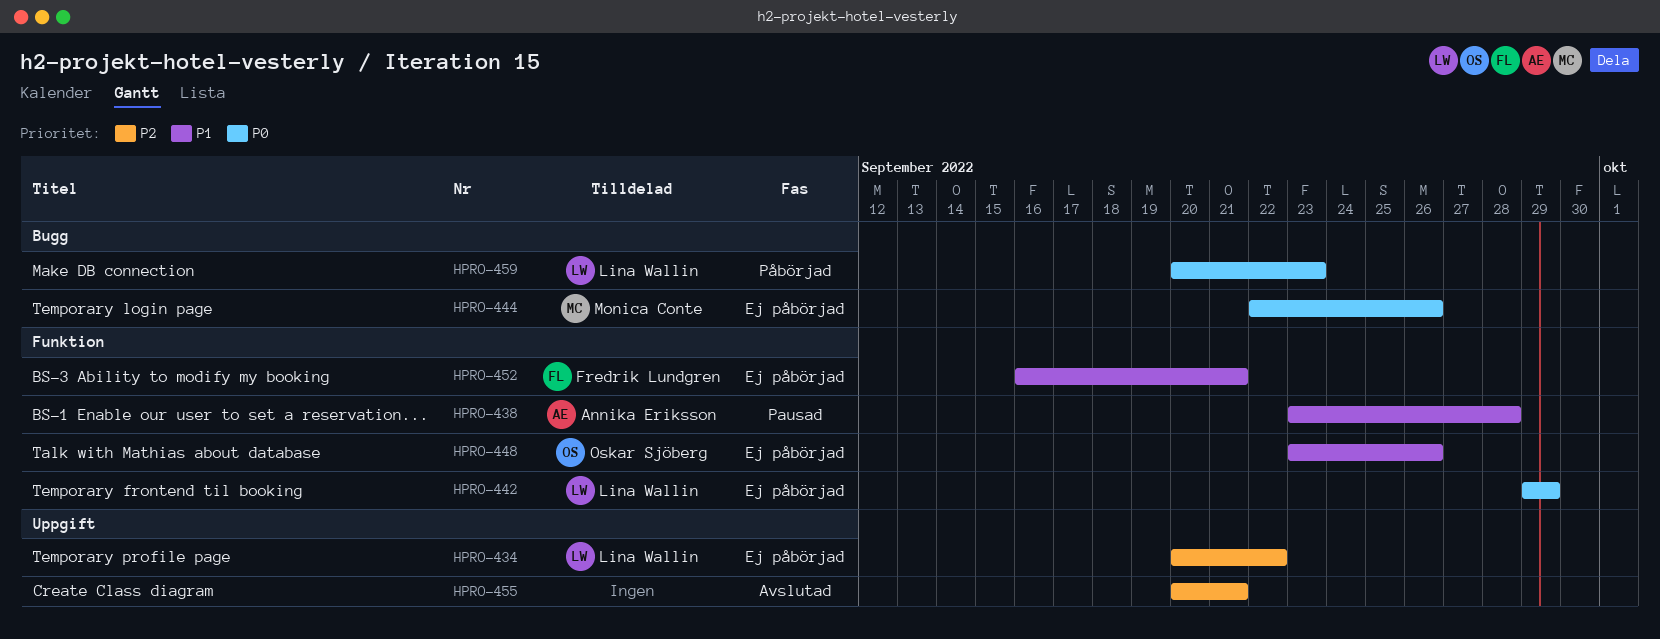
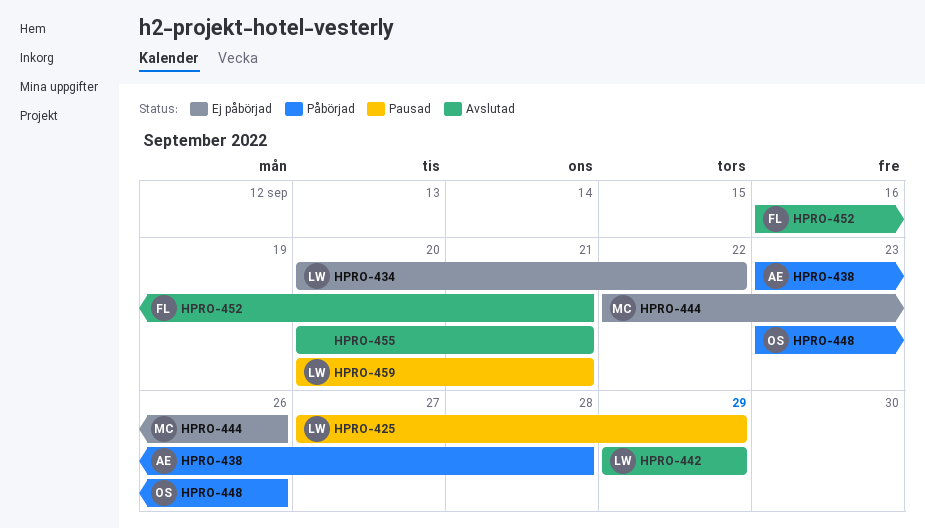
HPRO-425: none -> present
HPRO-438, status: Pausad -> Påbörjad
HPRO-442, status: Ej påbörjad -> Avslutad
HPRO-448, status: Ej påbörjad -> Påbörjad
HPRO-452, status: Ej påbörjad -> Avslutad
HPRO-459, status: Påbörjad -> Pausad
HPRO-459, due: Sep 23 -> Sep 21

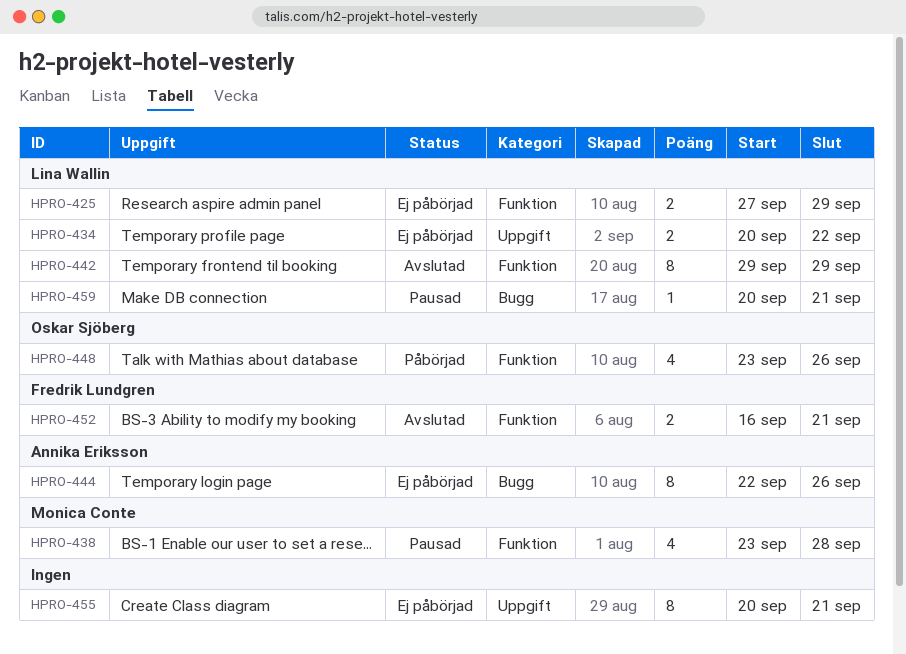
HPRO-425, status: Pausad -> Ej påbörjad
HPRO-438, status: Påbörjad -> Pausad
HPRO-438, owner: Annika Eriksson -> Monica Conte
HPRO-444, owner: Monica Conte -> Annika Eriksson
HPRO-455, status: Avslutad -> Ej påbörjad

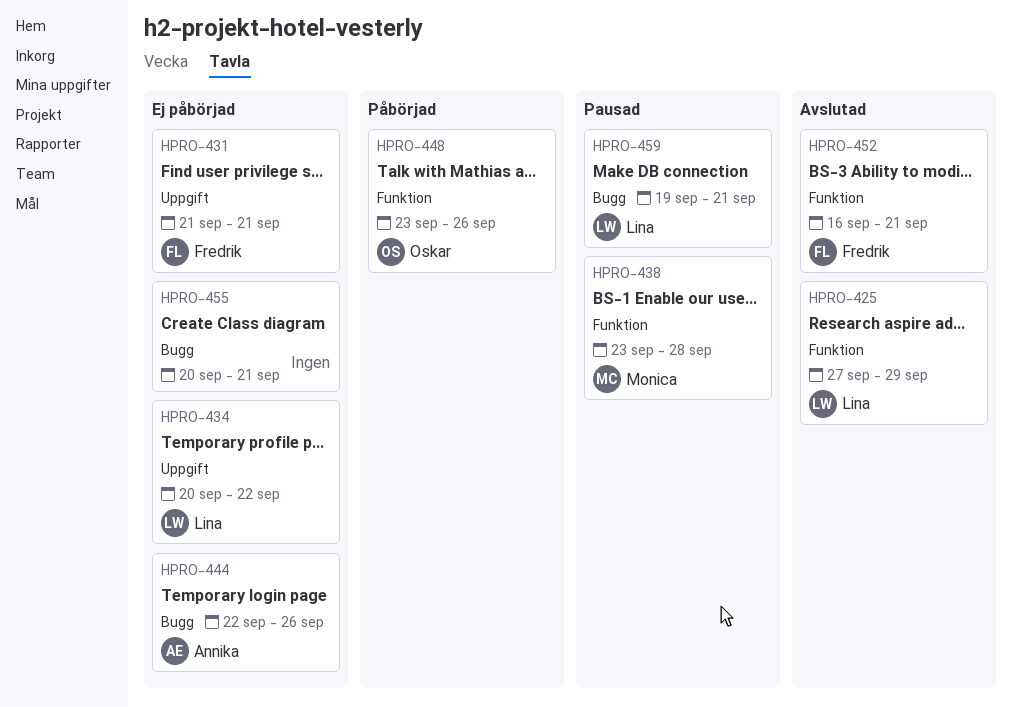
HPRO-425, status: Ej påbörjad -> Avslutad
HPRO-431: none -> present
HPRO-442: present -> none
HPRO-455, label: Uppgift -> Bugg
HPRO-459, start: Sep 20 -> Sep 19

